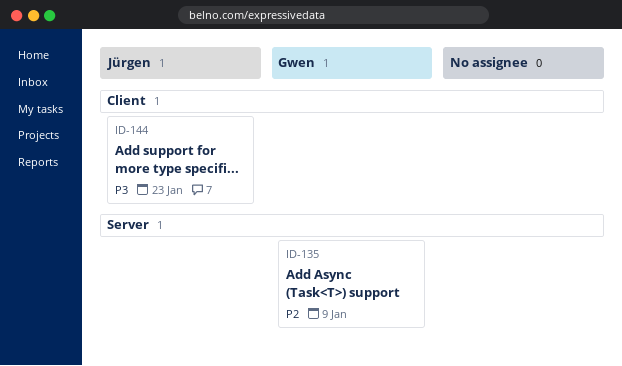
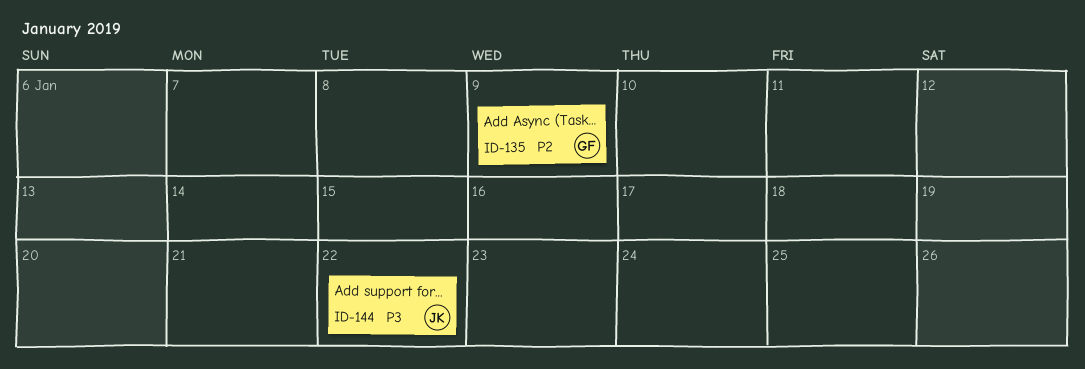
ID-144, due: Jan 23 -> Jan 22

